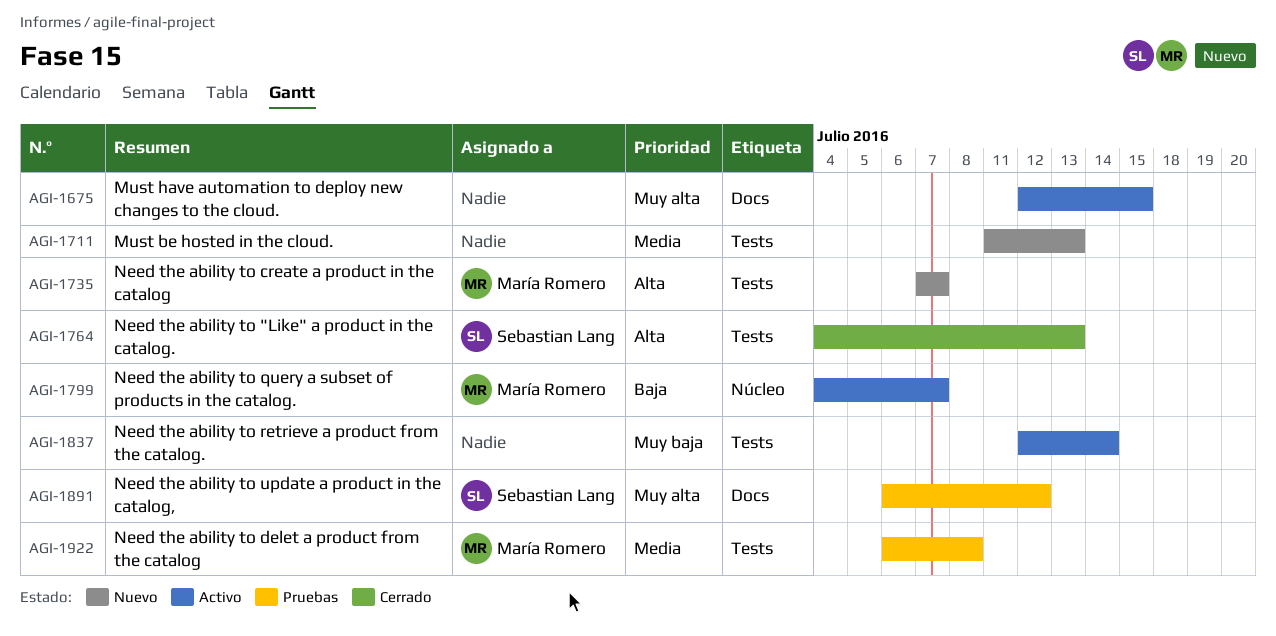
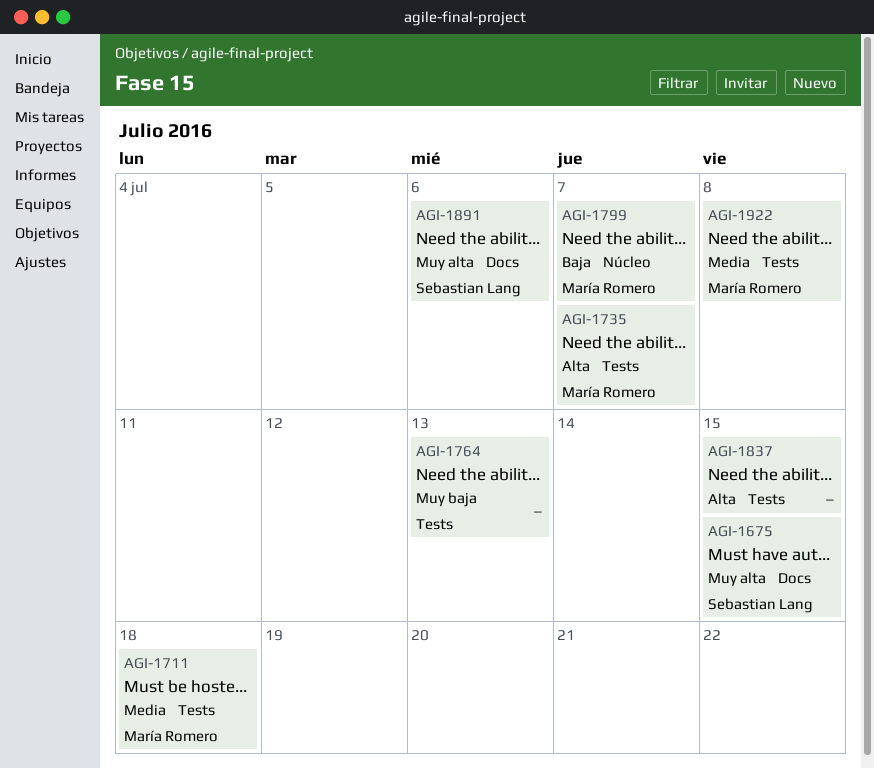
AGI-1675, owner: none -> Sebastian Lang
AGI-1711, owner: none -> María Romero
AGI-1711, due: Jul 13 -> Jul 18
AGI-1764, owner: Sebastian Lang -> none
AGI-1764, priority: Alta -> Muy baja
AGI-1837, priority: Muy baja -> Alta
AGI-1837, due: Jul 14 -> Jul 15
AGI-1891, due: Jul 12 -> Jul 6

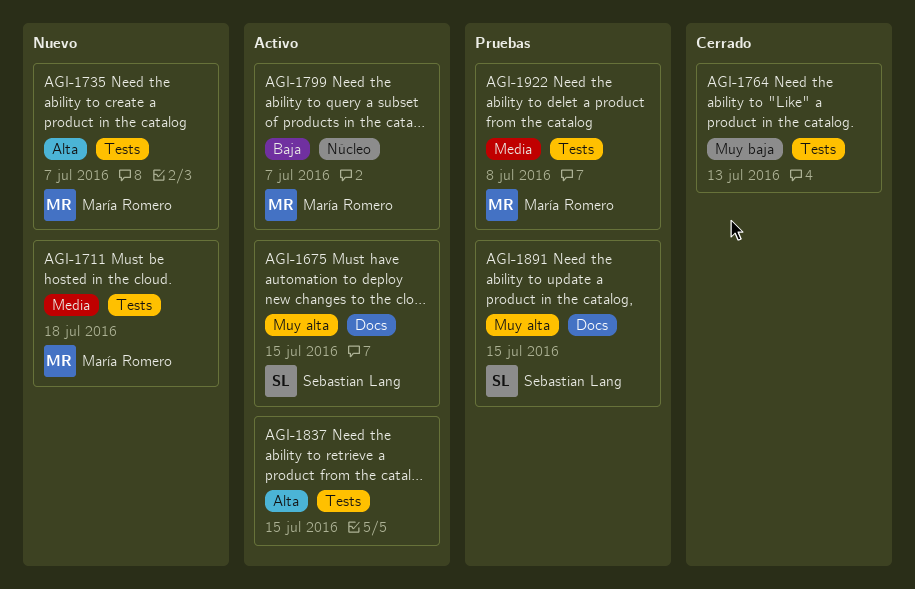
AGI-1891, due: Jul 6 -> Jul 15

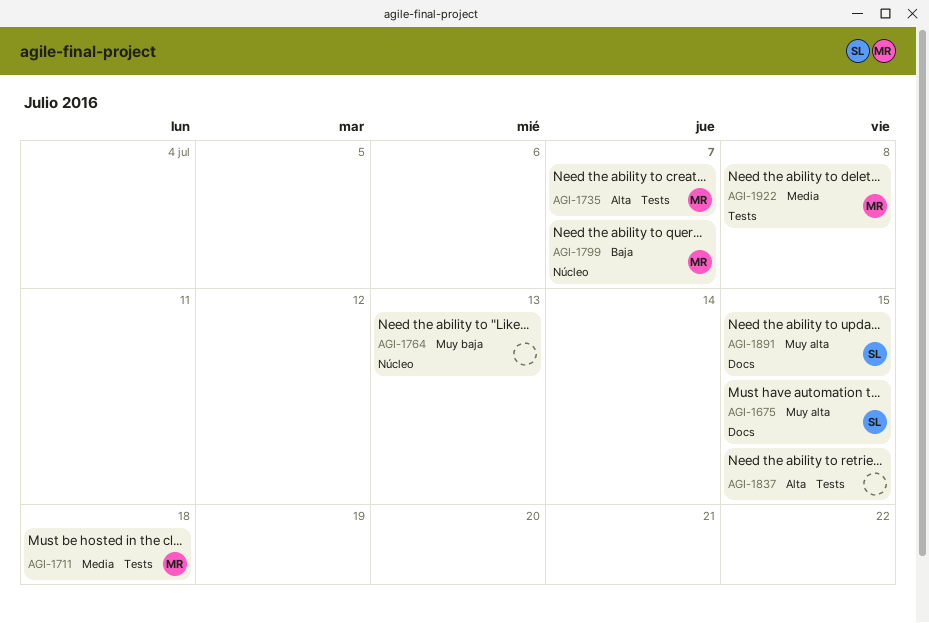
AGI-1764, label: Tests -> Núcleo

